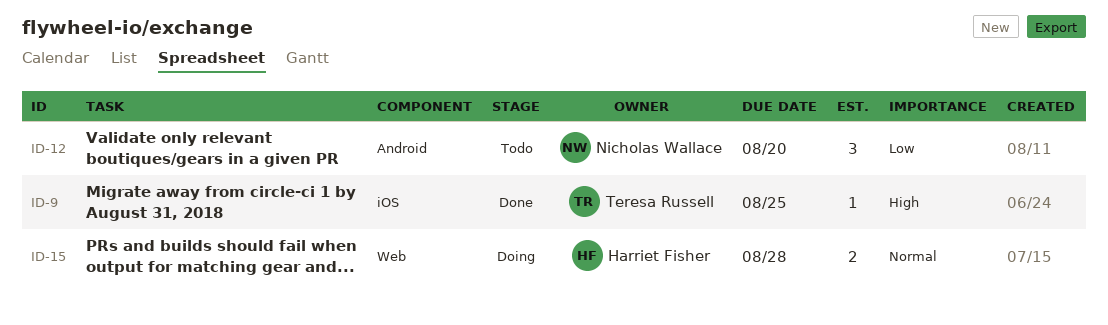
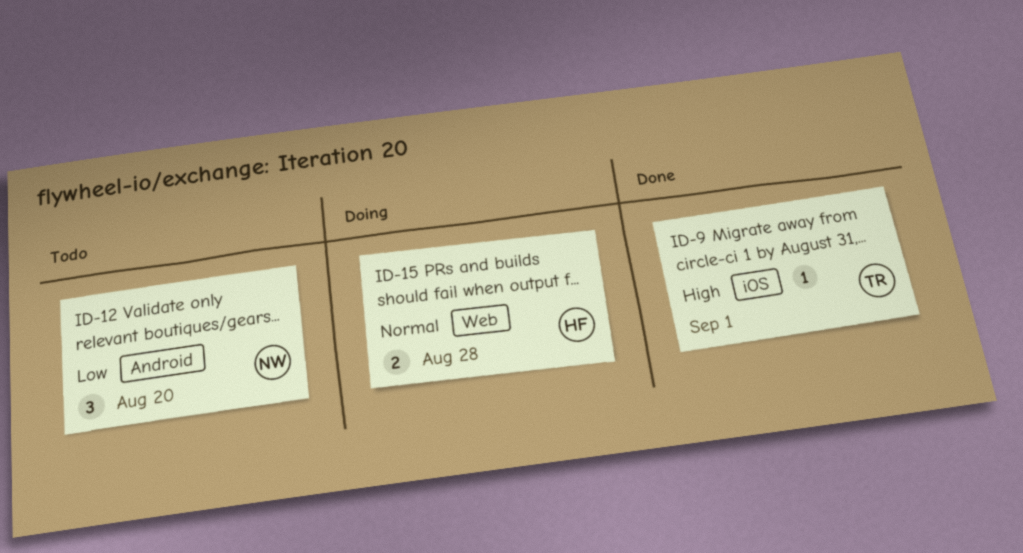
ID-9, due: Aug 25 -> Sep 1

